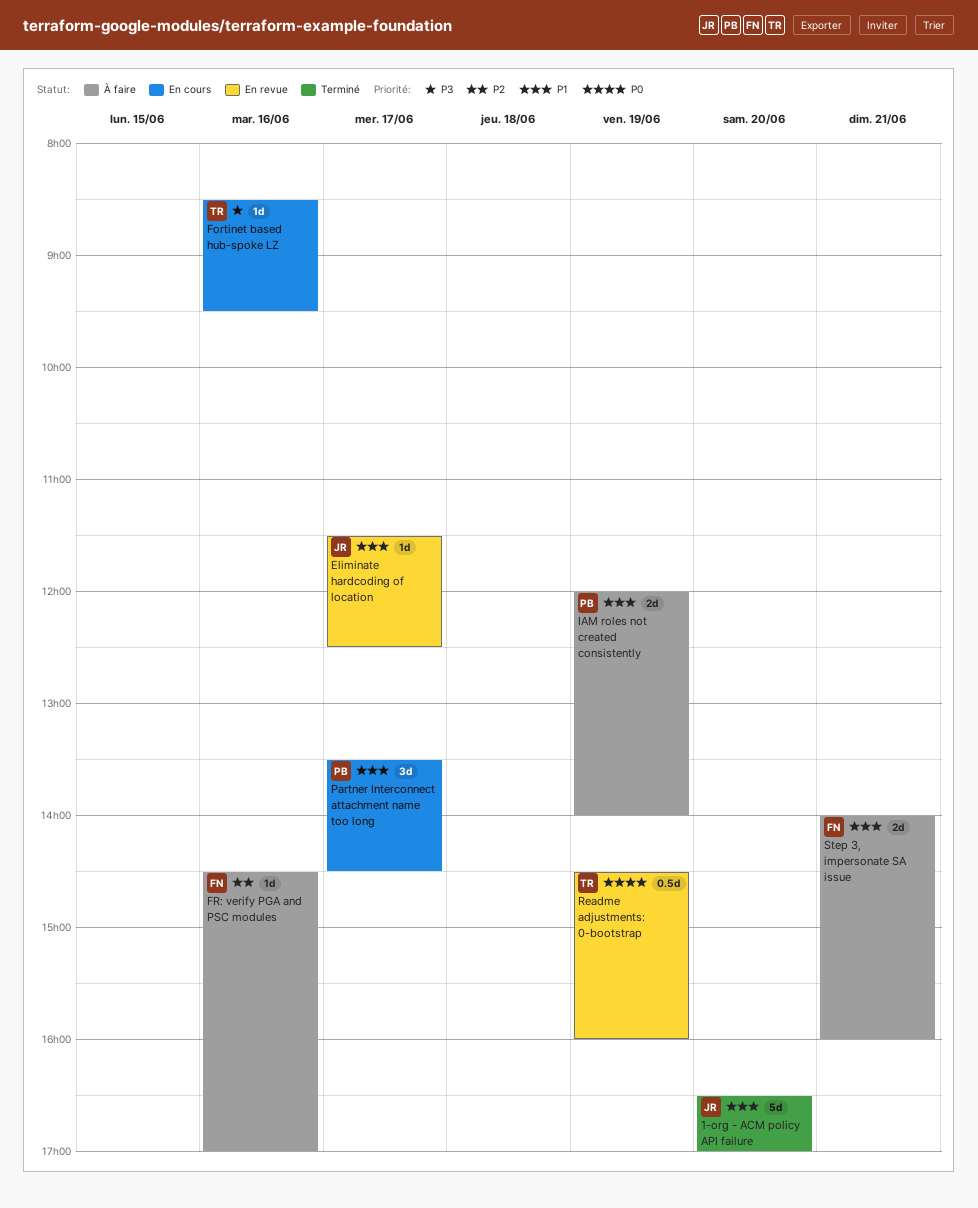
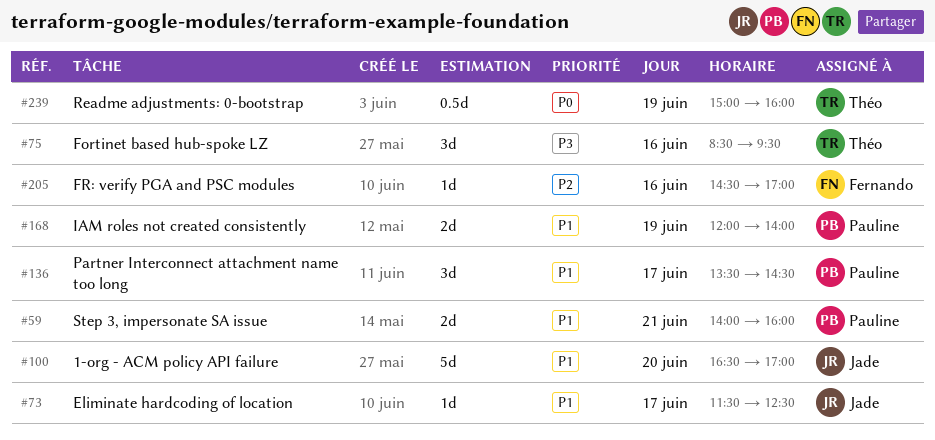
Fortinet based hub-spoke LZ, estimate: 1d -> 3d
Readme adjustments: 0-bootstrap, begins: 14:30 -> 15:00
Step 3, impersonate SA issue, owner: Fernando -> Pauline

